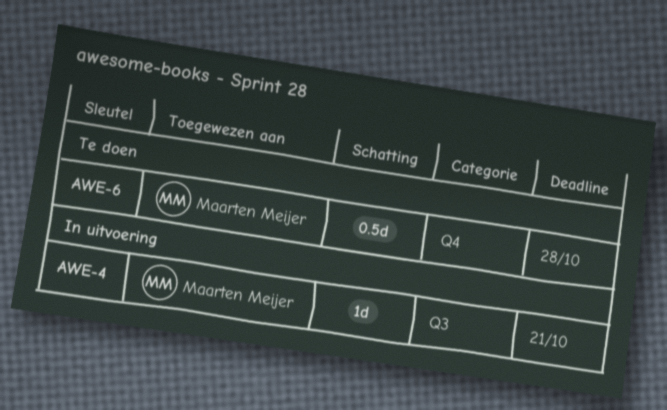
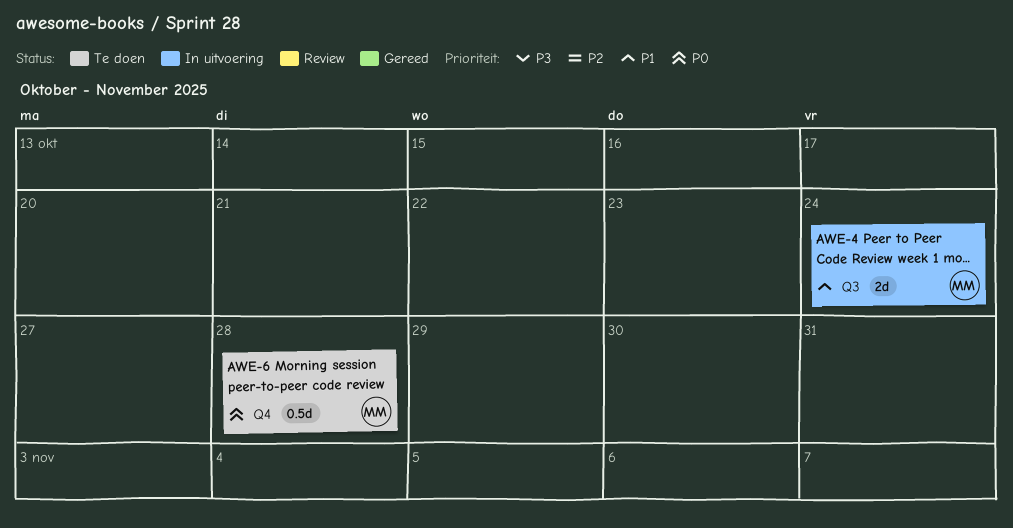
AWE-4, estimate: 1d -> 2d
AWE-4, due: Oct 21 -> Oct 24

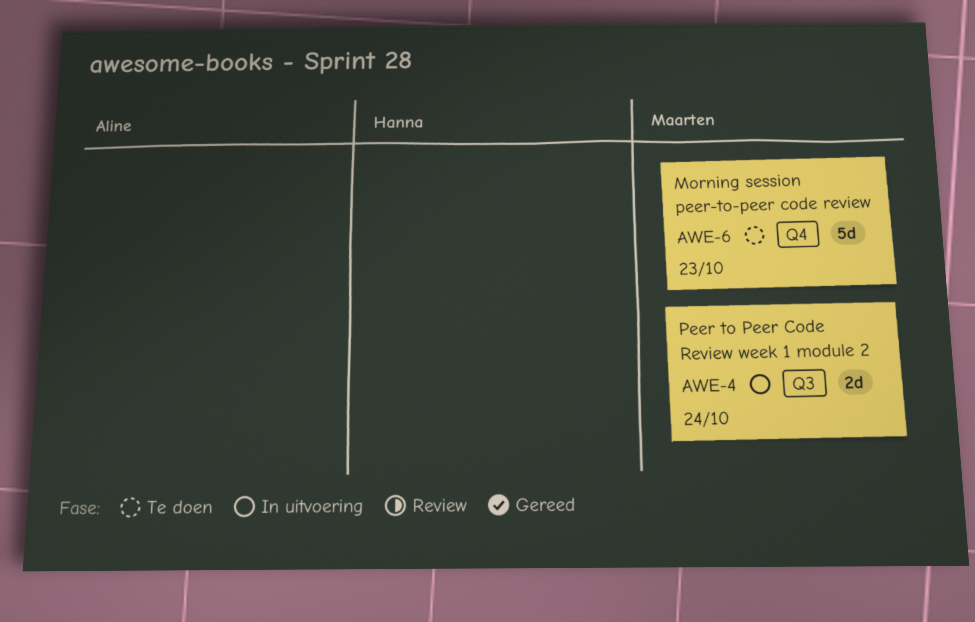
AWE-6, estimate: 0.5d -> 5d
AWE-6, due: Oct 28 -> Oct 23

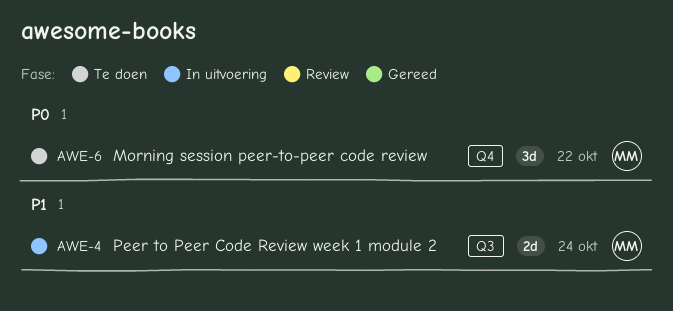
AWE-6, estimate: 5d -> 3d
AWE-6, due: Oct 23 -> Oct 22

